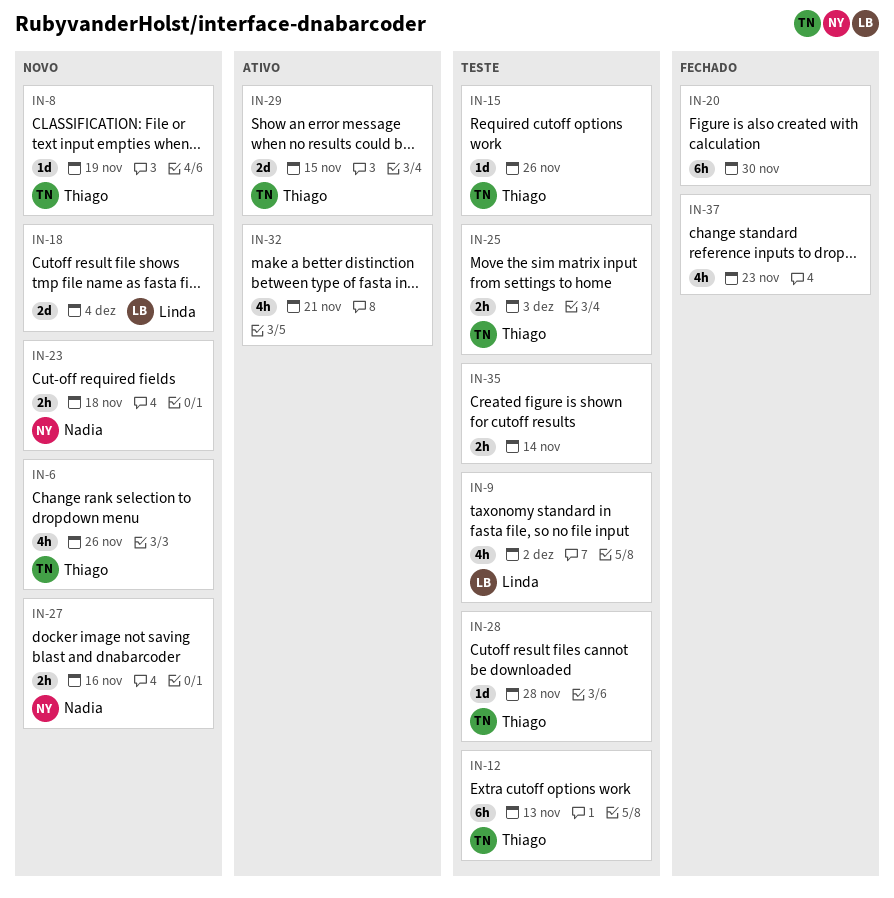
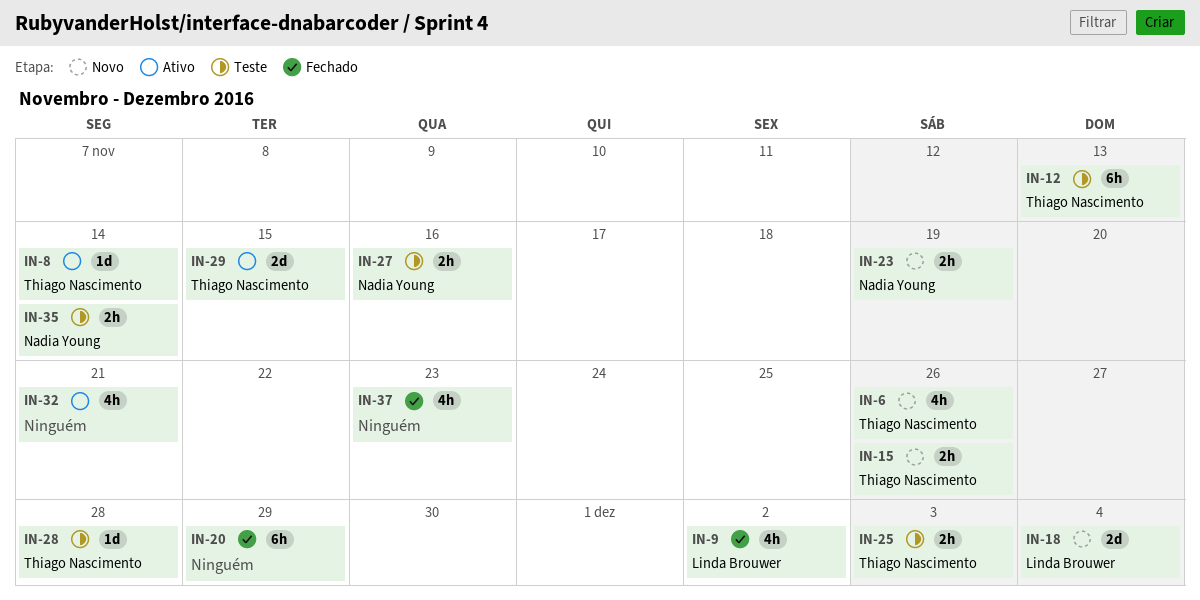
IN-8, status: Novo -> Ativo
IN-8, due: Nov 19 -> Nov 14
IN-9, status: Teste -> Fechado
IN-15, status: Teste -> Novo
IN-15, estimate: 1d -> 2h
IN-20, due: Nov 30 -> Nov 29
IN-23, due: Nov 18 -> Nov 19
IN-27, status: Novo -> Teste
IN-35, owner: none -> Nadia Young

